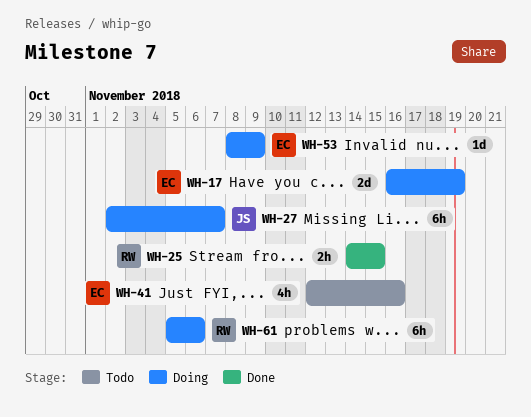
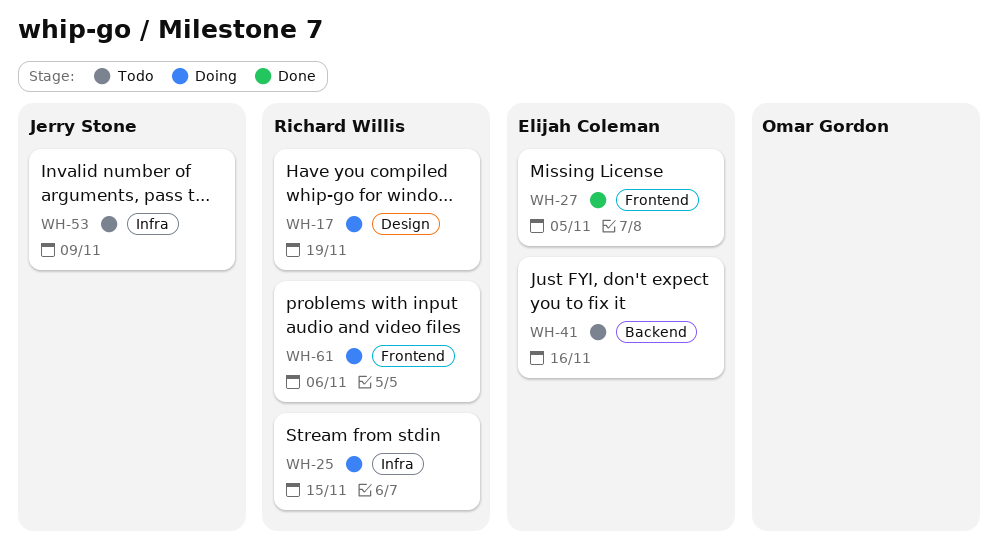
WH-17, owner: Elijah Coleman -> Richard Willis
WH-25, status: Done -> Doing
WH-27, status: Doing -> Done
WH-27, owner: Jerry Stone -> Elijah Coleman
WH-27, due: Nov 7 -> Nov 5
WH-53, status: Doing -> Todo
WH-53, owner: Elijah Coleman -> Jerry Stone

